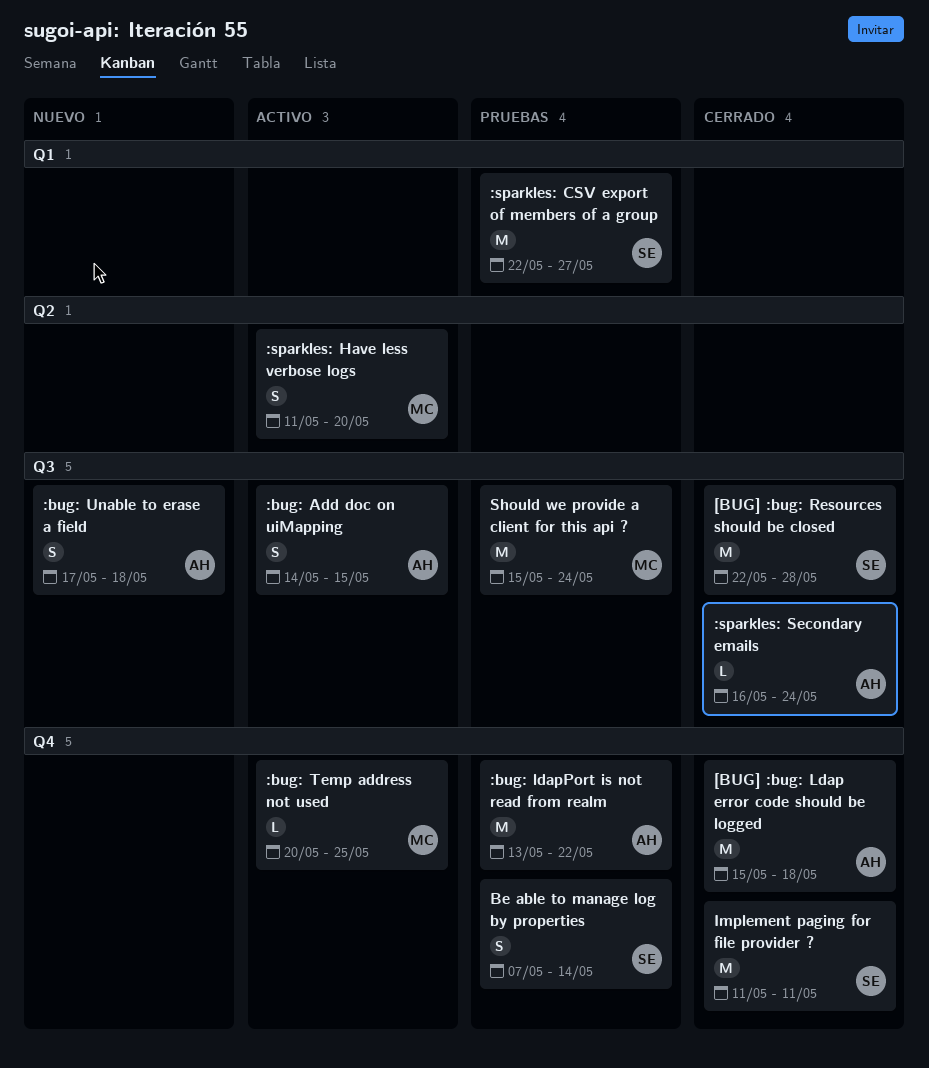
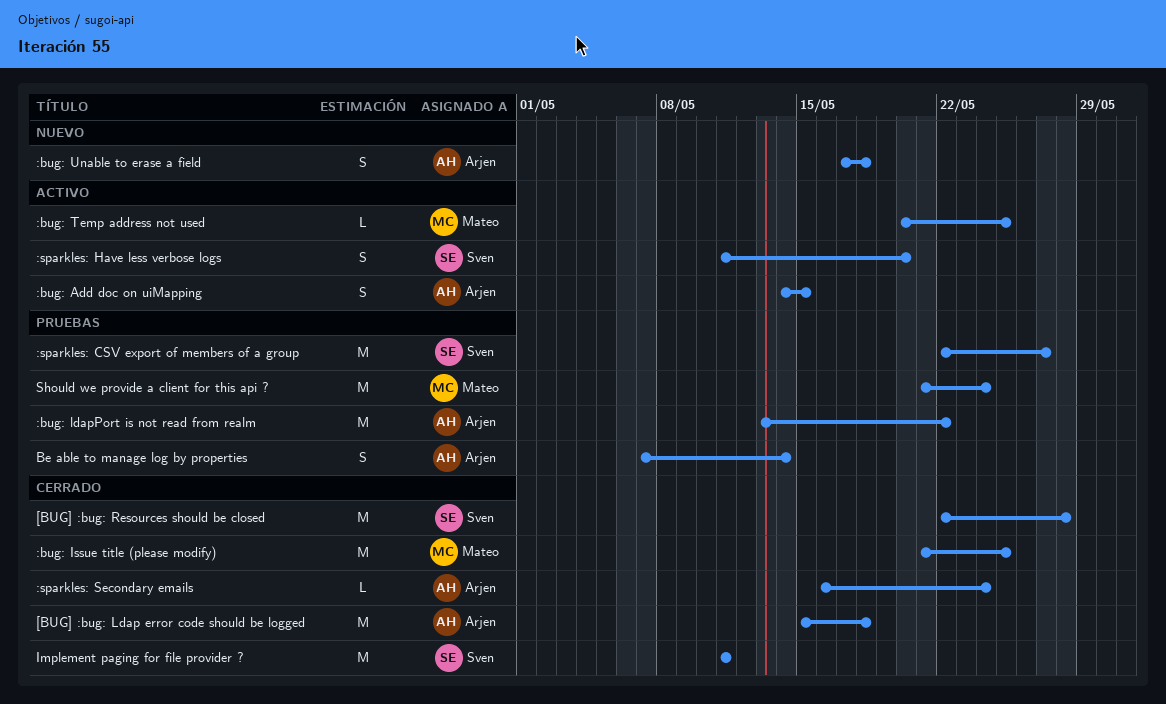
:bug: Issue title (please modify): none -> present
:sparkles: Have less verbose logs, owner: Mateo -> Sven
Be able to manage log by properties, owner: Sven -> Arjen
Should we provide a client for this api ?, start: May 15 -> May 21

